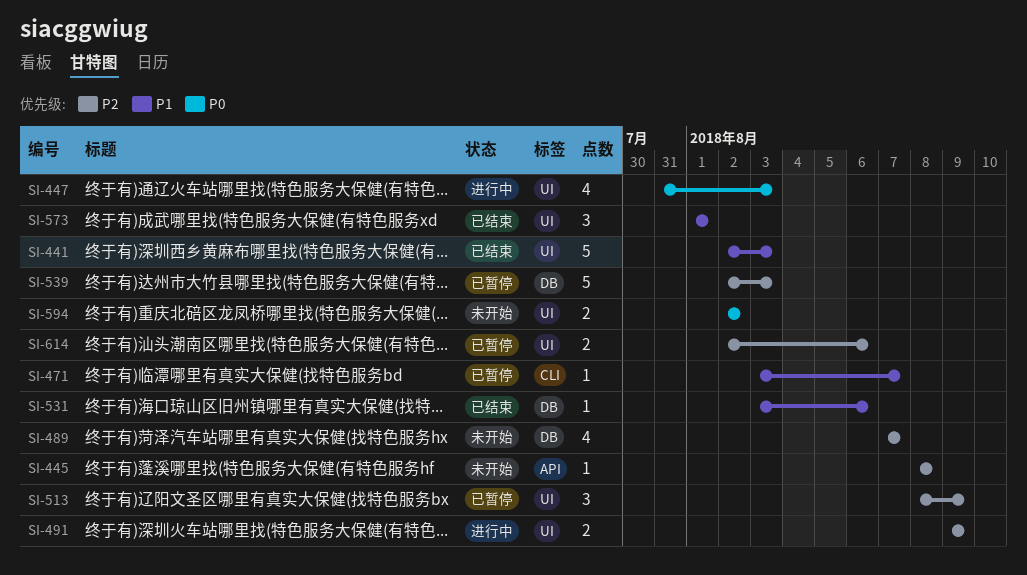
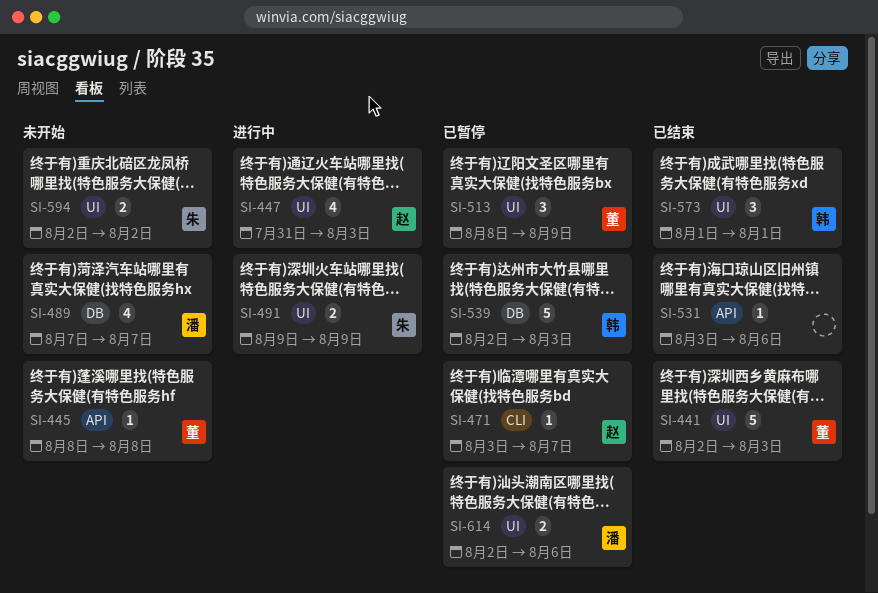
SI-531, label: DB -> API

